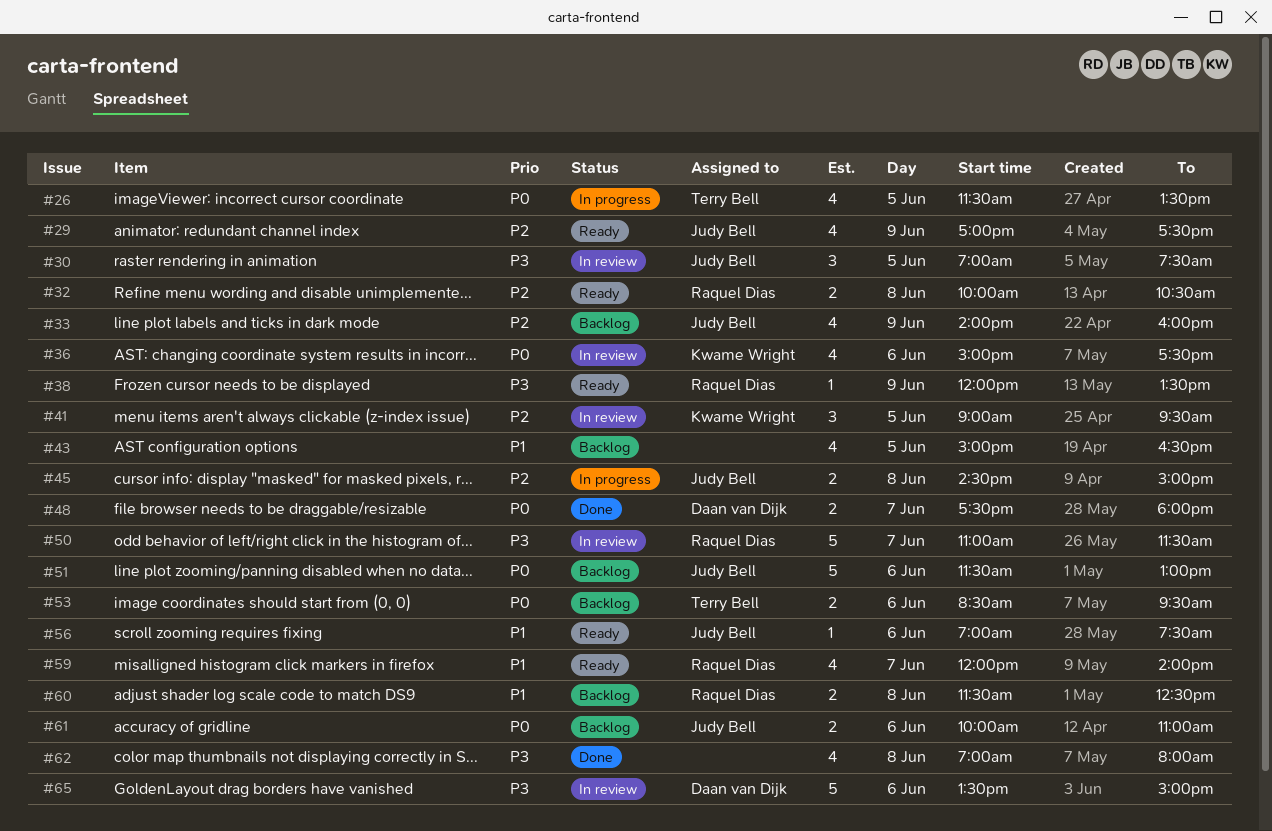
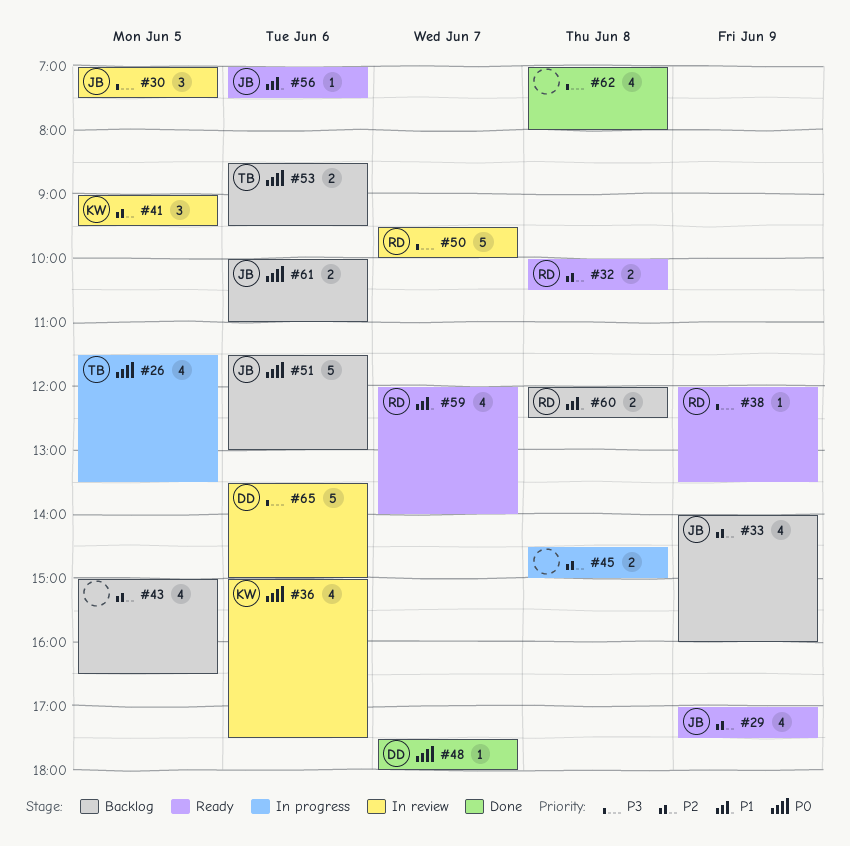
#43, priority: P1 -> P2
#45, owner: Judy Bell -> none
#48, estimate: 2 -> 1
#50, begins: 11:00 -> 09:30
#50, ends: 11:30 -> 10:00
#60, begins: 11:30 -> 12:00

